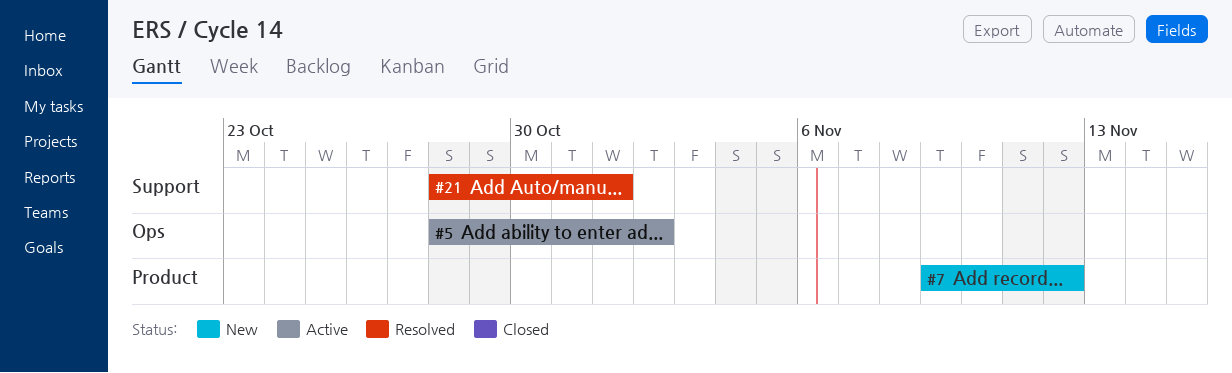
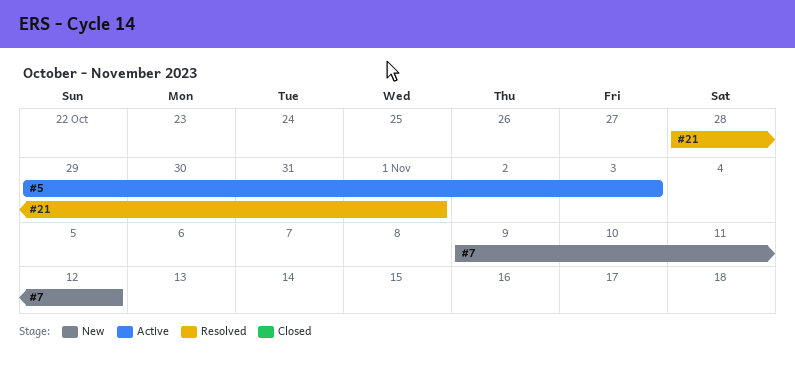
#5, start: Oct 28 -> Oct 29
#5, due: Nov 2 -> Nov 3

